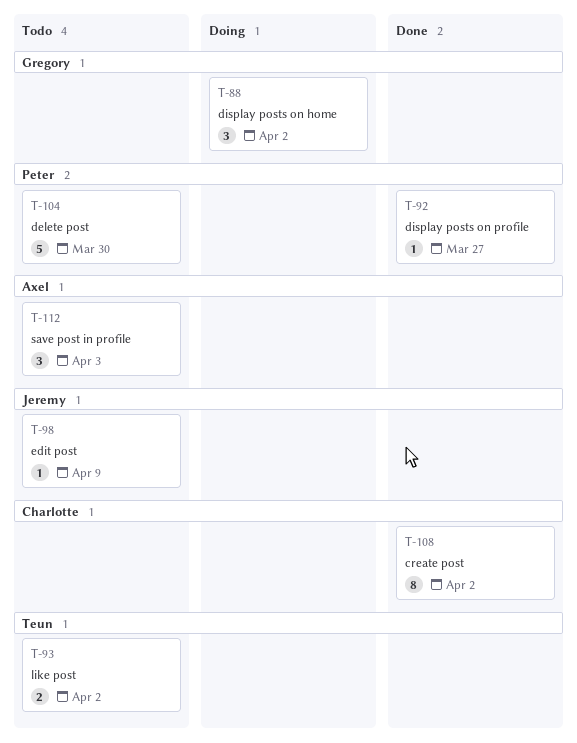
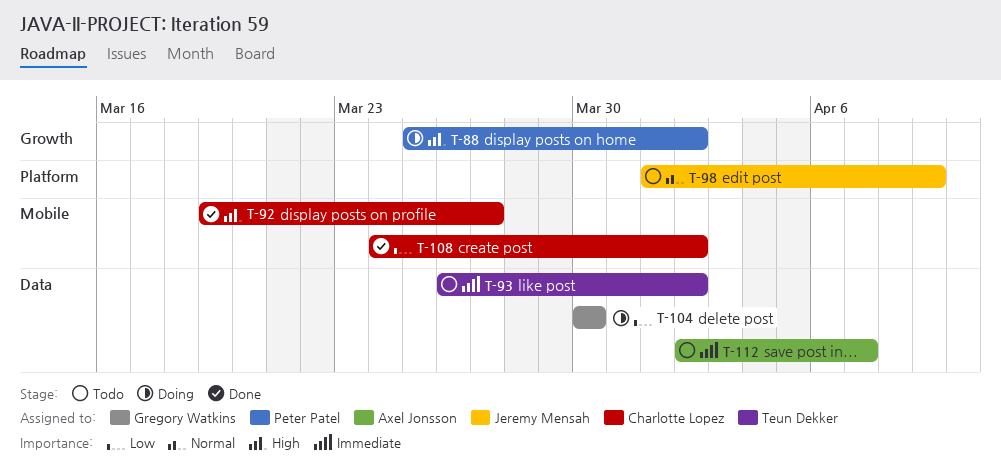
T-88, owner: Gregory Watkins -> Peter Patel
T-92, owner: Peter Patel -> Charlotte Lopez
T-104, status: Todo -> Doing
T-104, owner: Peter Patel -> Gregory Watkins
T-112, due: Apr 3 -> Apr 7

